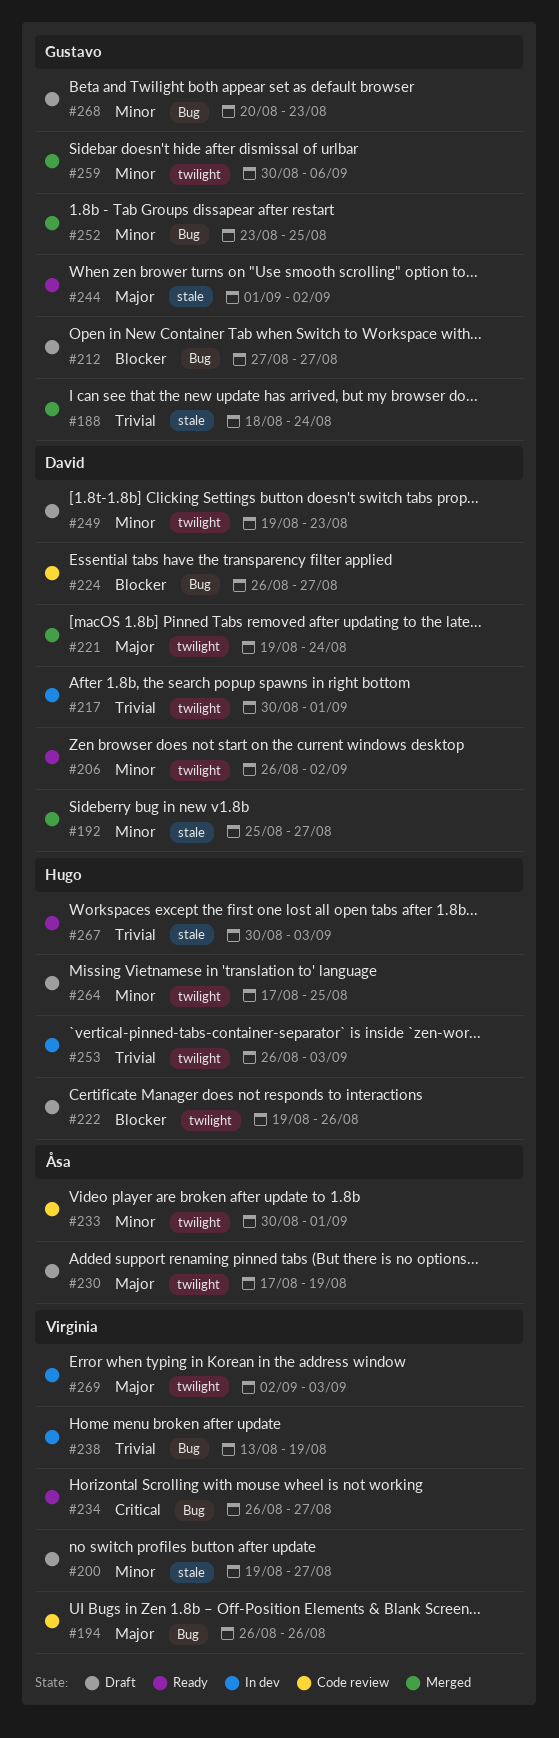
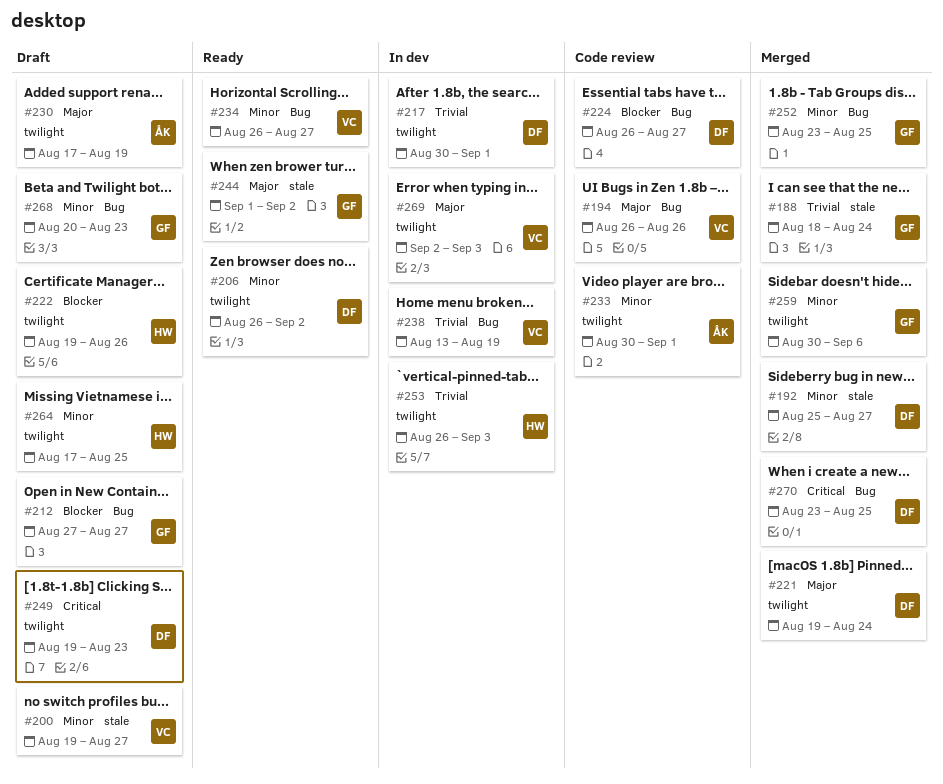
#234, priority: Critical -> Minor
#249, priority: Minor -> Critical
#267: present -> none
#270: none -> present

